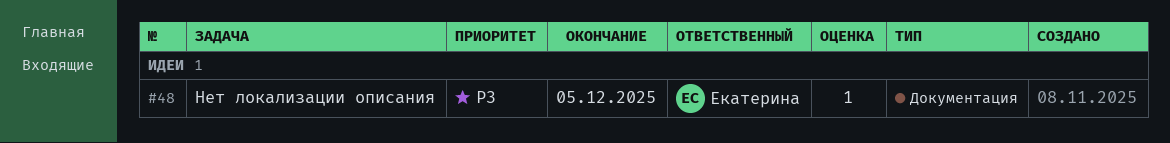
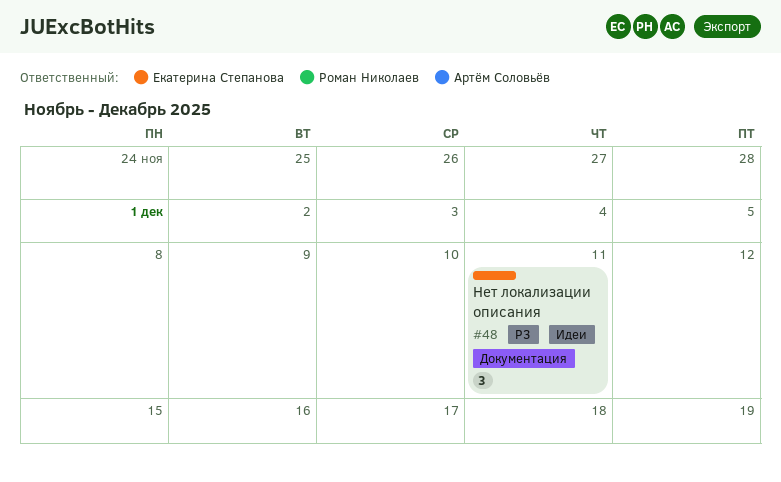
#48, estimate: 1 -> 3
#48, due: Dec 5 -> Dec 11

